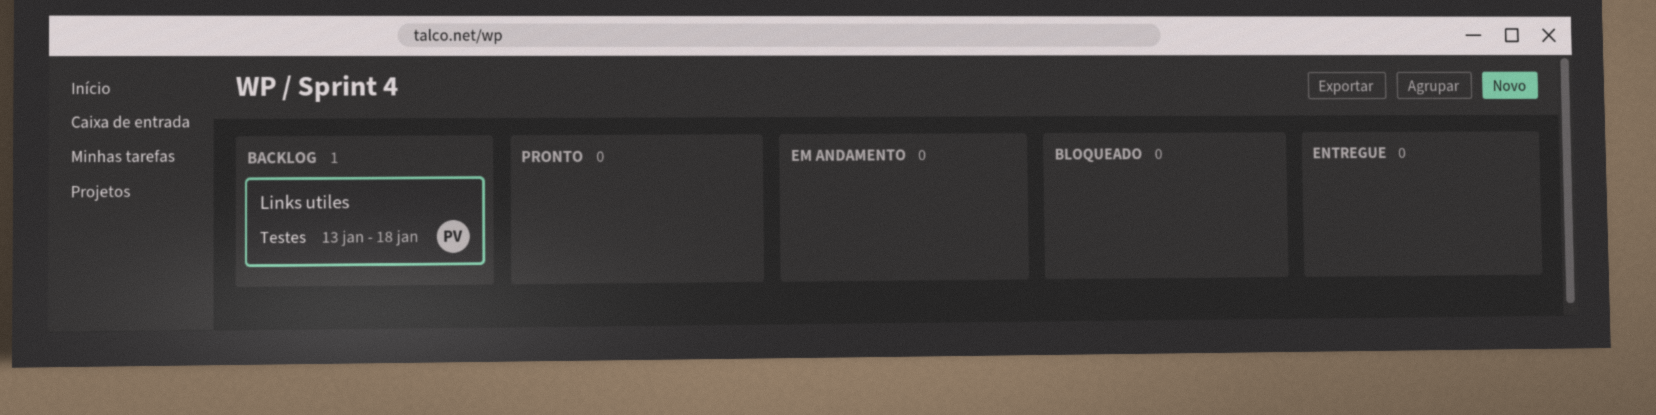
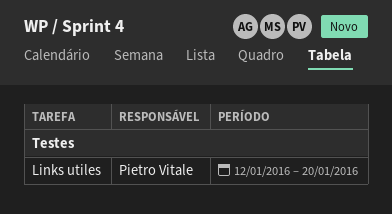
Links utiles, start: Jan 13 -> Jan 12
Links utiles, due: Jan 18 -> Jan 20

